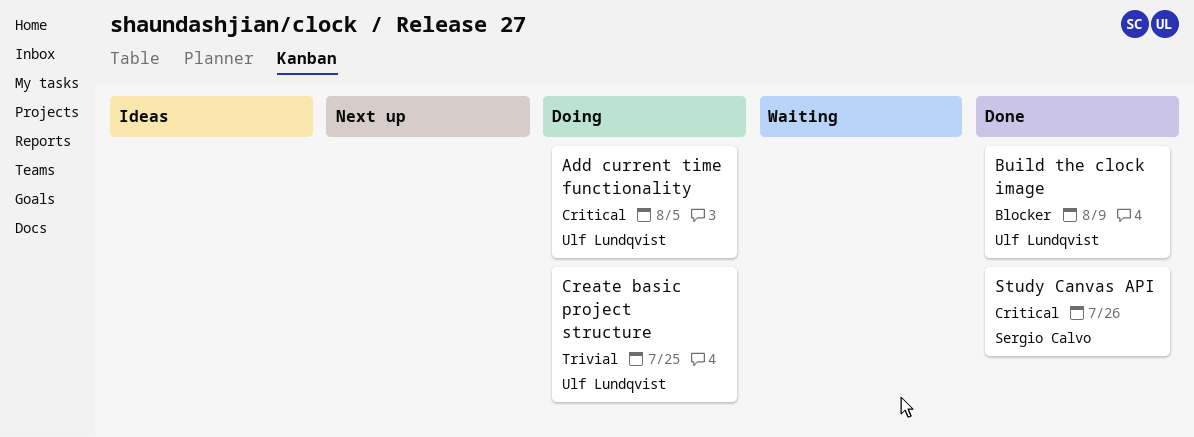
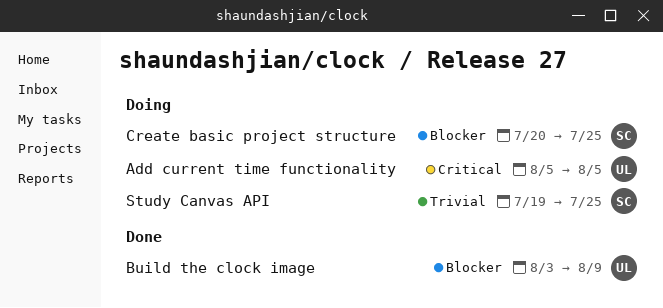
Create basic project structure, owner: Ulf Lundqvist -> Sergio Calvo
Create basic project structure, priority: Trivial -> Blocker
Study Canvas API, status: Done -> Doing
Study Canvas API, priority: Critical -> Trivial
Study Canvas API, due: Jul 26 -> Jul 25

